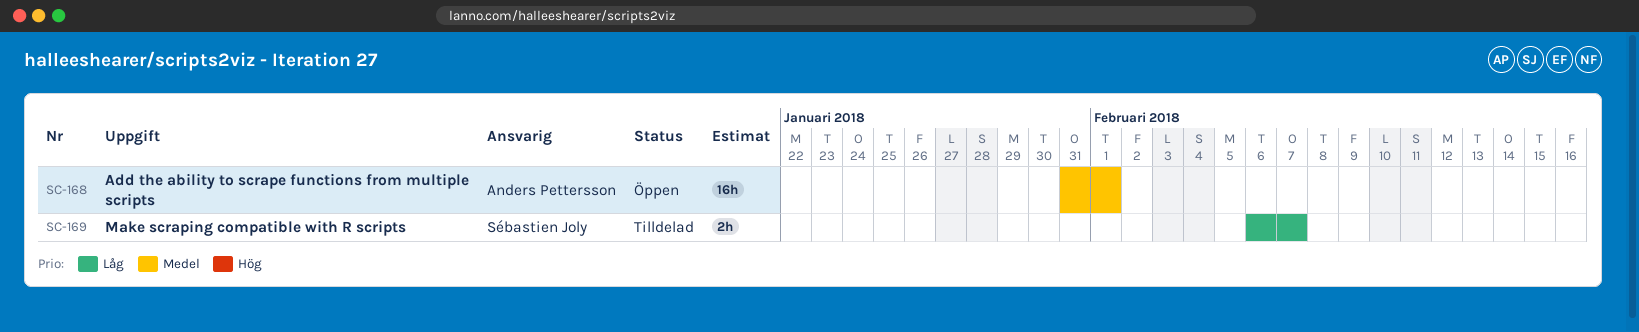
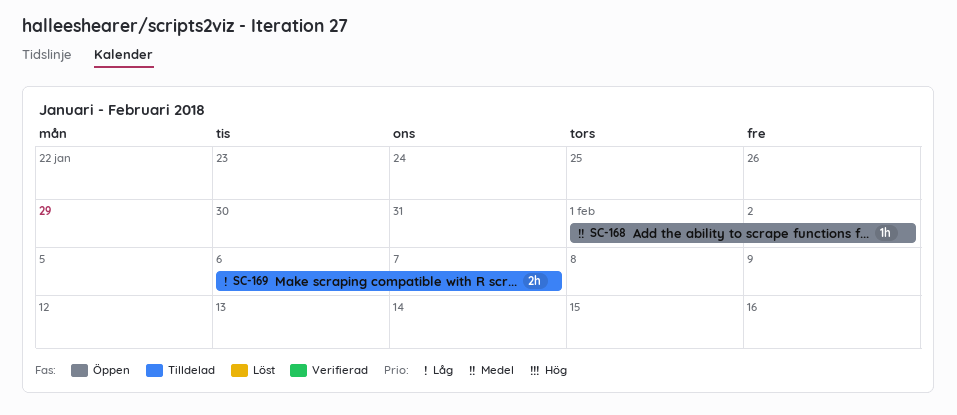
SC-168, estimate: 16h -> 1h
SC-168, start: Jan 31 -> Feb 1
SC-168, due: Feb 1 -> Feb 2

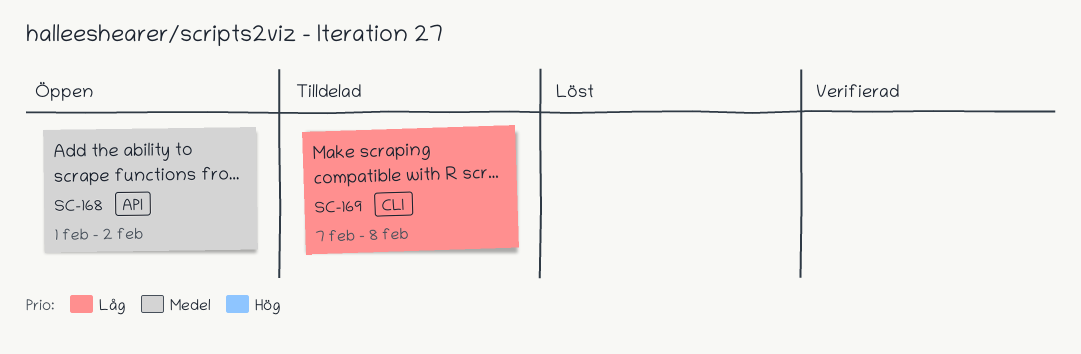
SC-169, start: Feb 6 -> Feb 7
SC-169, due: Feb 7 -> Feb 8

